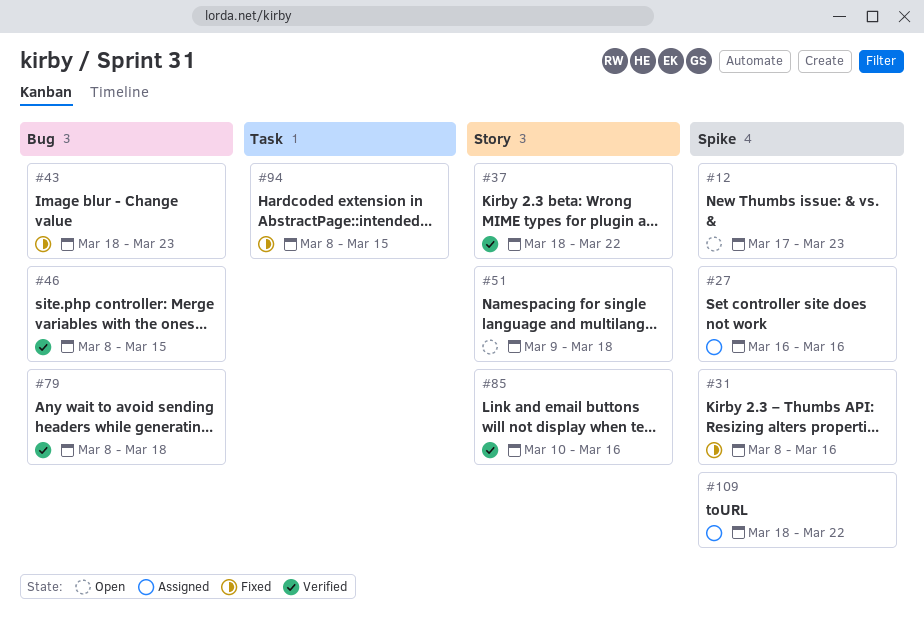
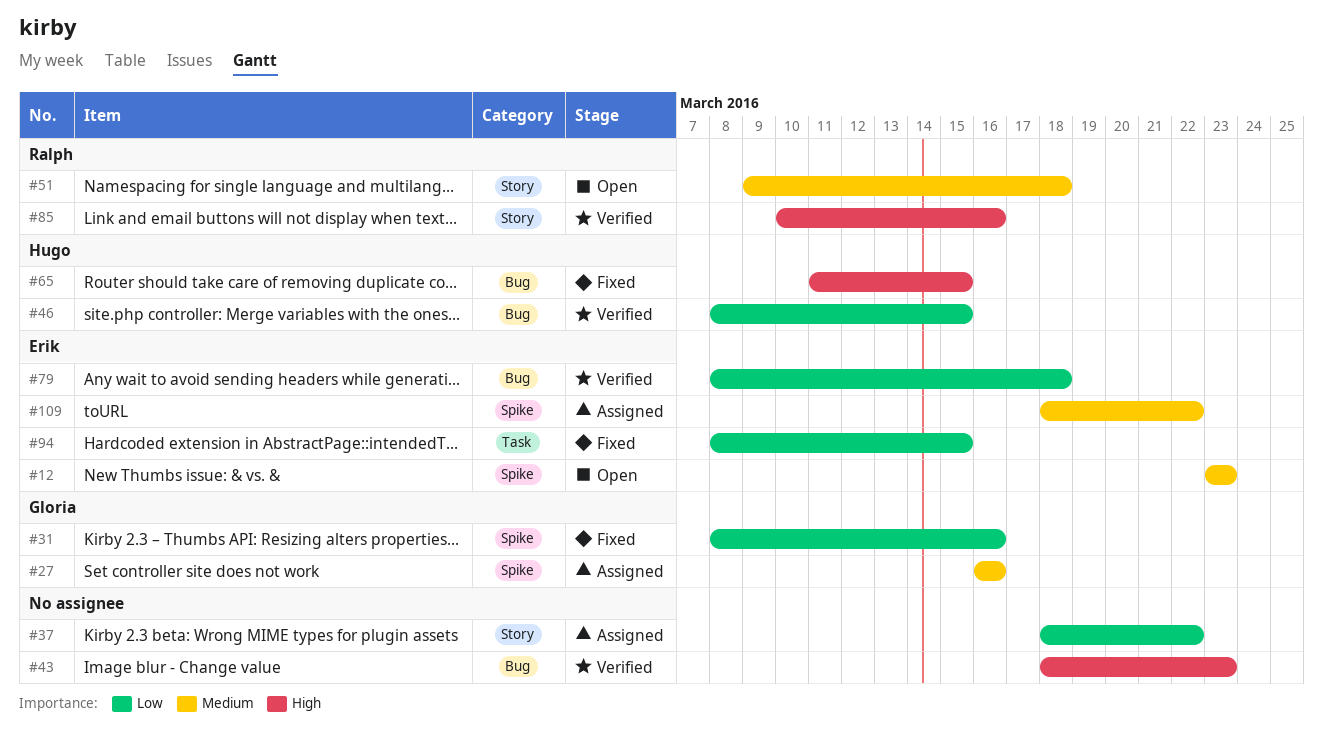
#12, start: Mar 17 -> Mar 23
#37, status: Verified -> Assigned
#43, status: Fixed -> Verified
#65: none -> present

